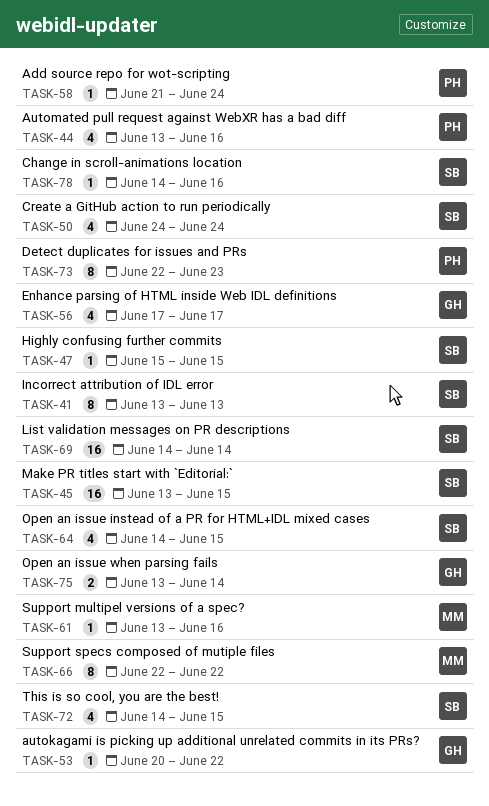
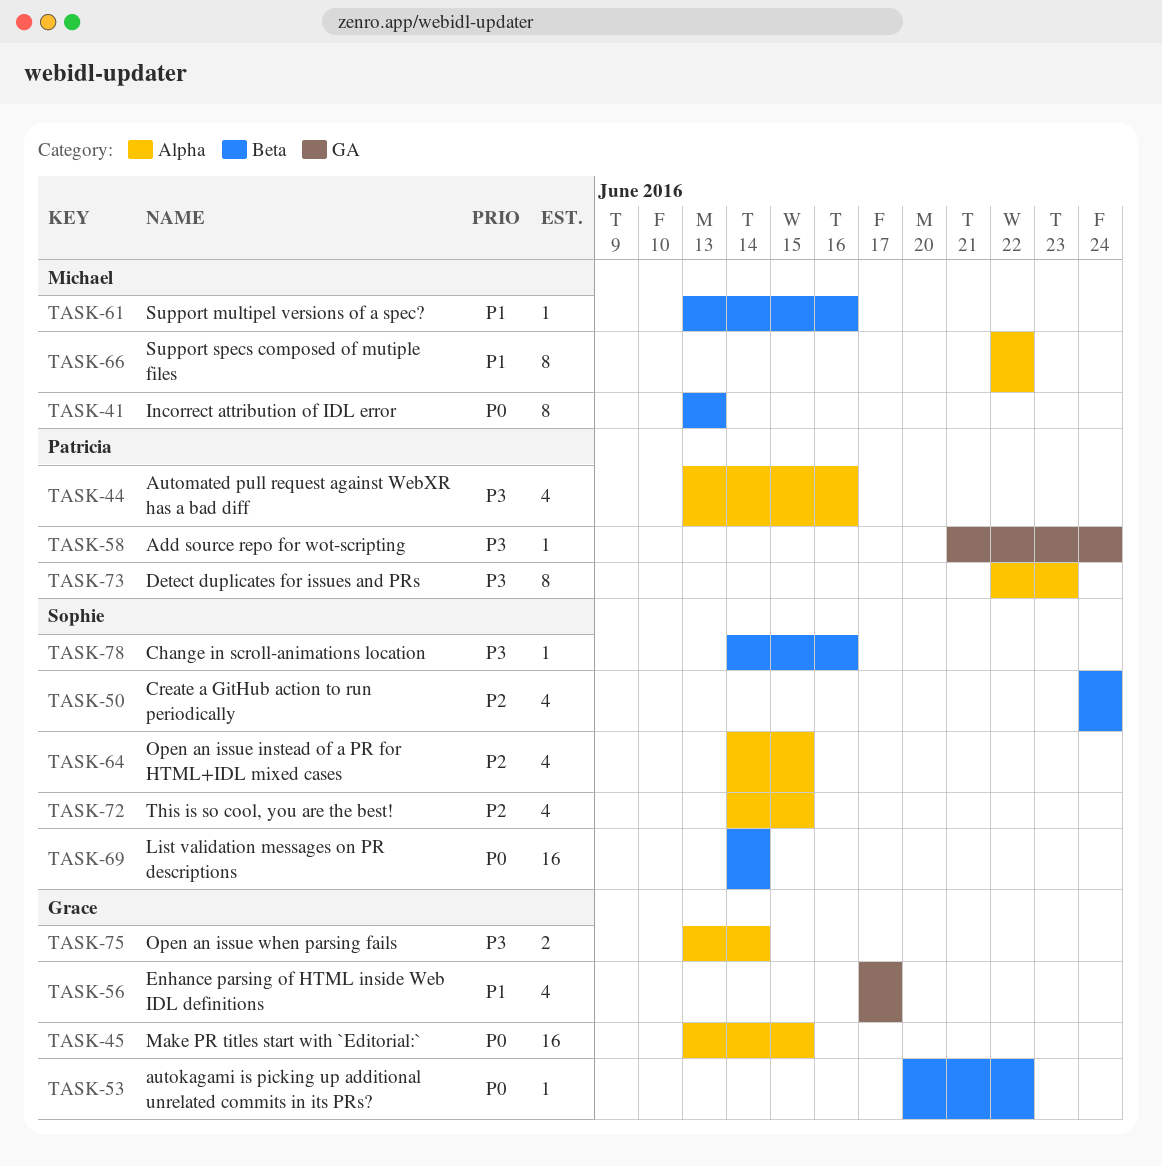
TASK-41, owner: Sophie -> Michael
TASK-45, owner: Sophie -> Grace
TASK-47: present -> none

